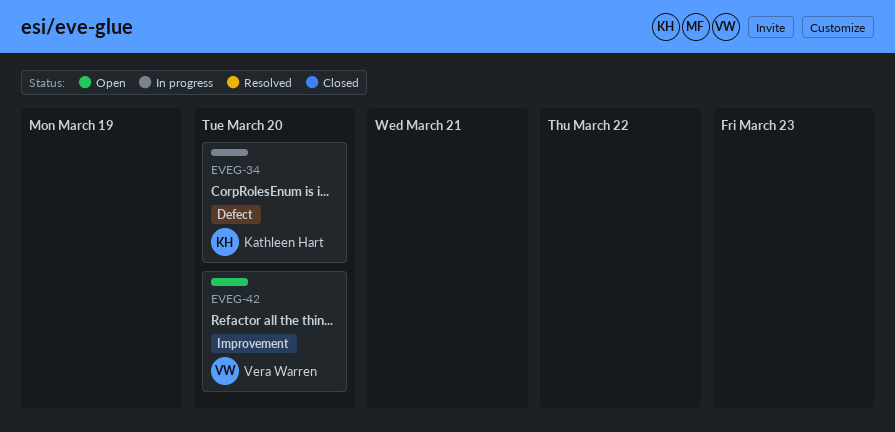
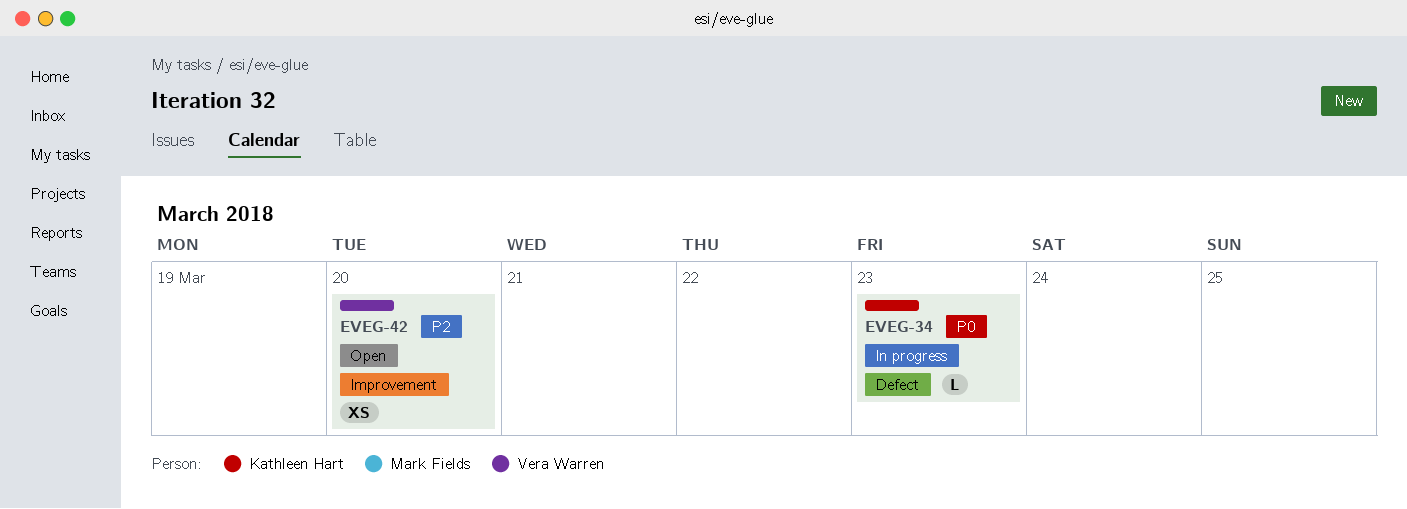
EVEG-34, due: Mar 20 -> Mar 23

